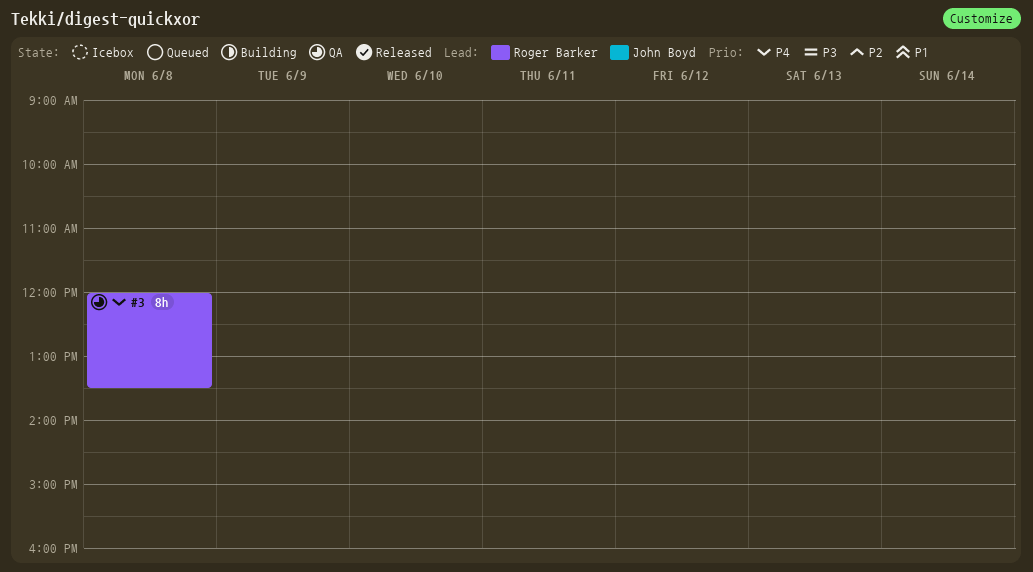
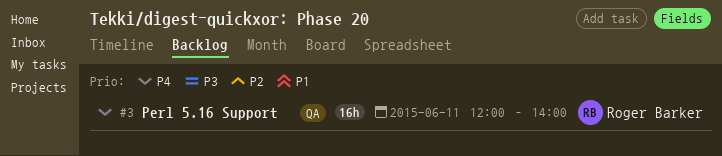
#3, estimate: 8h -> 16h
#3, day: Jun 8 -> Jun 11
#3, ends: 13:30 -> 14:00

